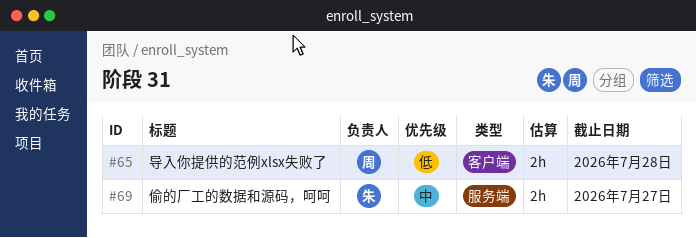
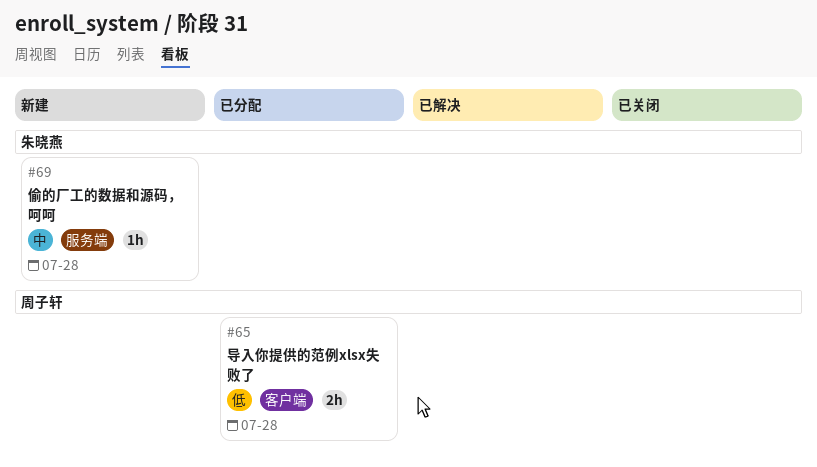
#69, estimate: 2h -> 1h
#69, due: Jul 27 -> Jul 28

